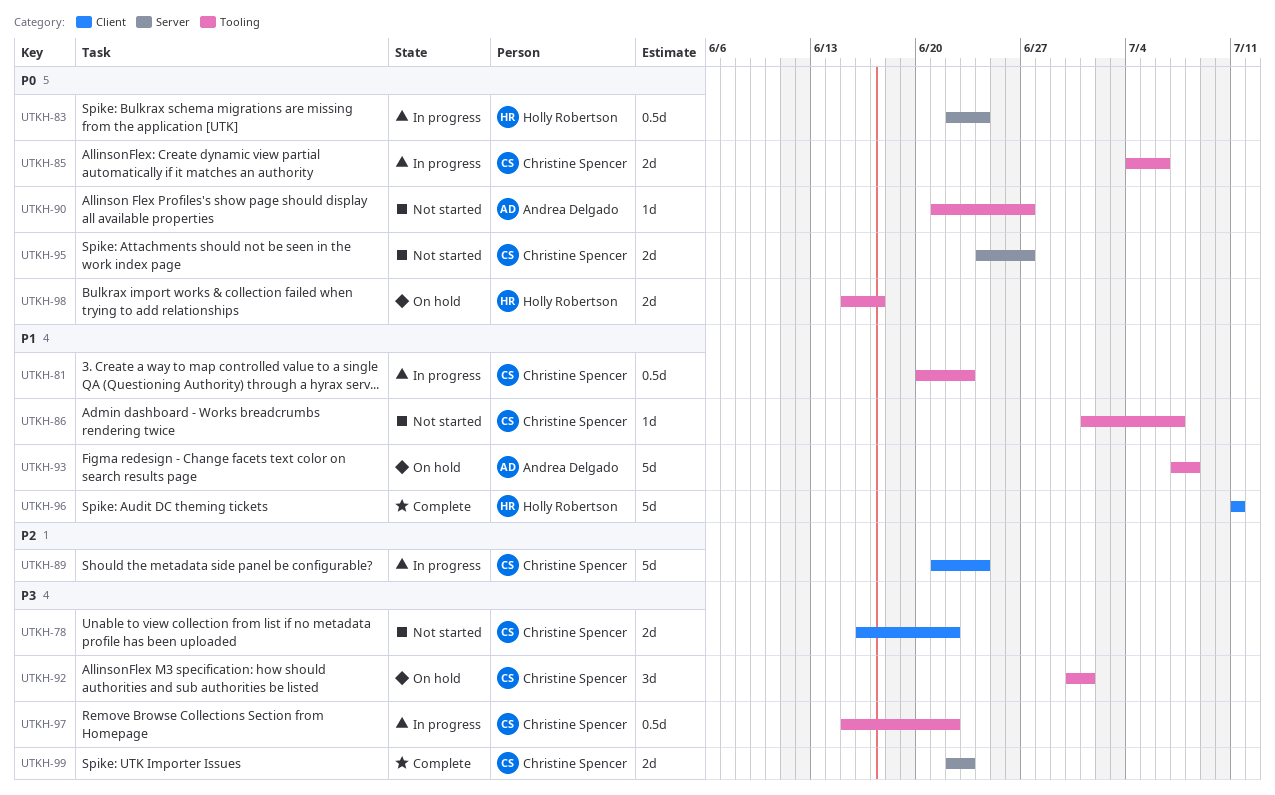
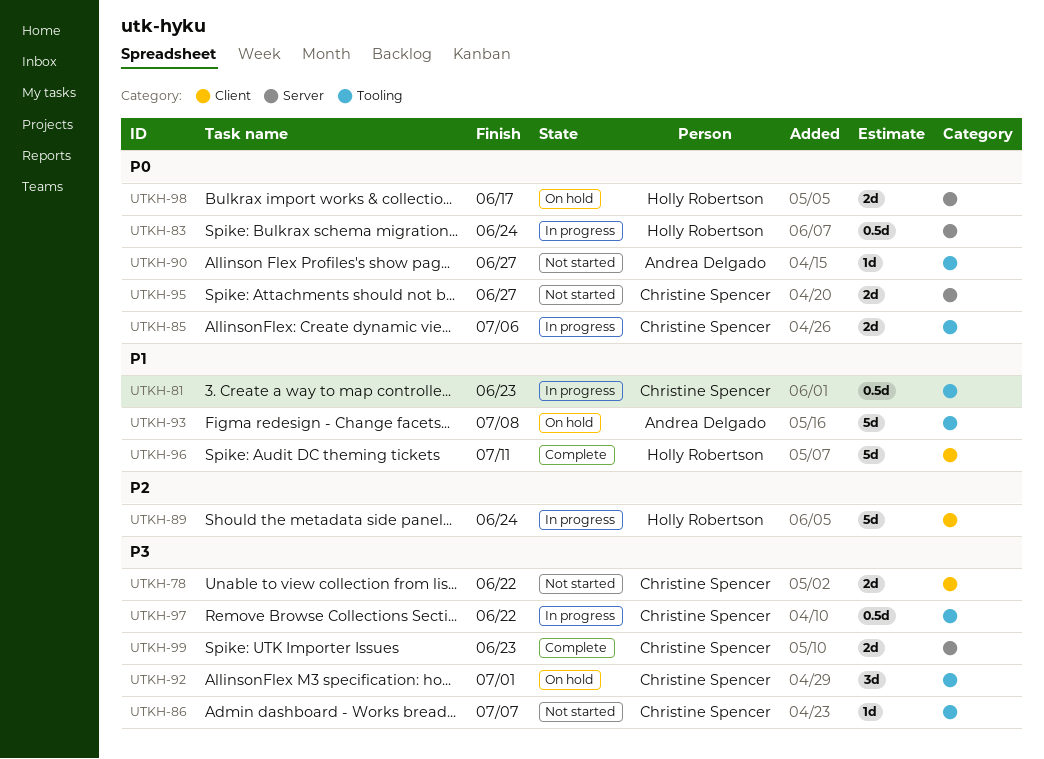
UTKH-86, priority: P1 -> P3
UTKH-89, owner: Christine Spencer -> Holly Robertson
UTKH-98, label: Tooling -> Server

